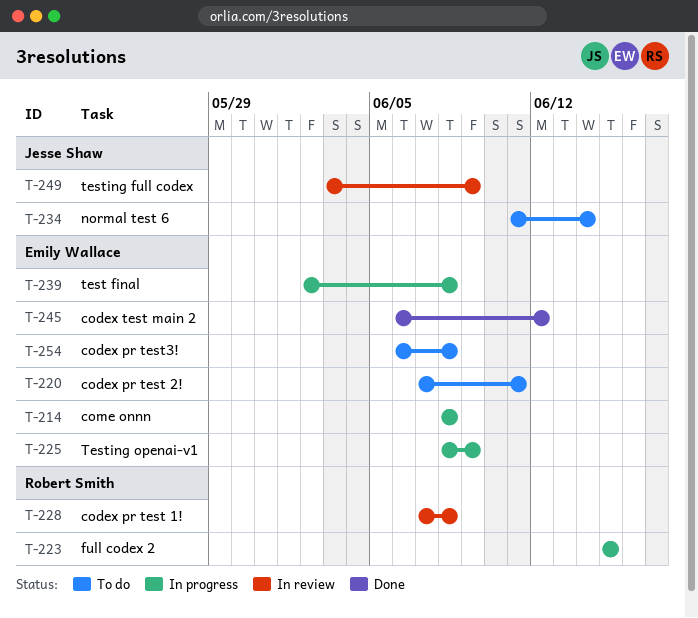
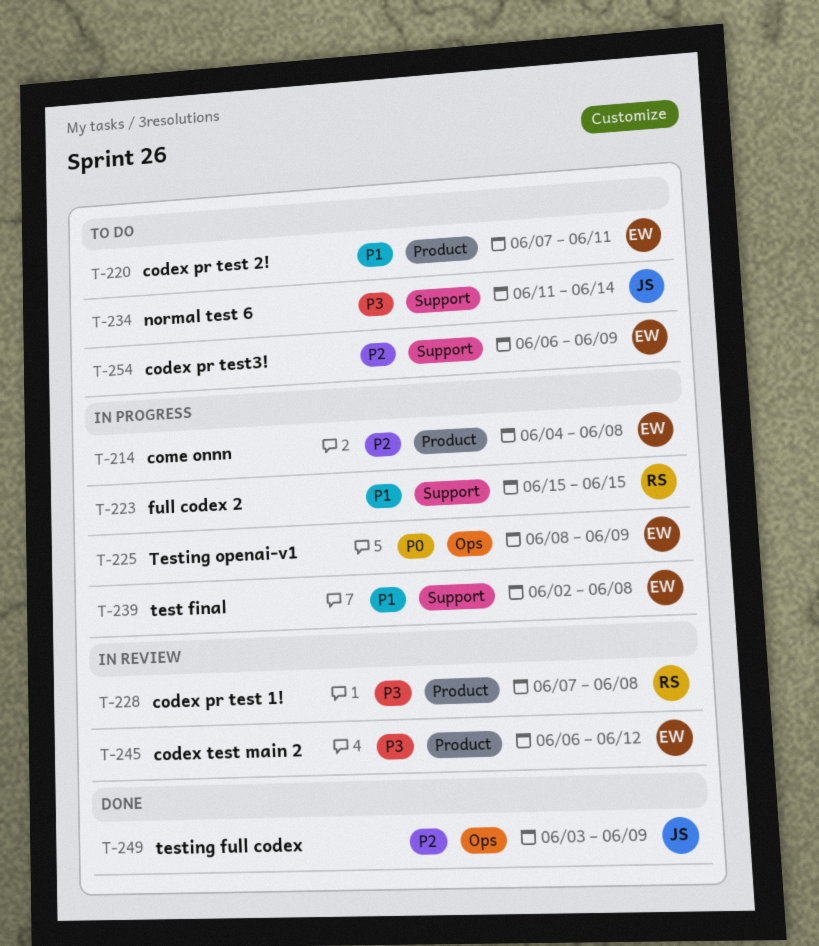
T-214, start: Jun 8 -> Jun 4
T-245, status: Done -> In review
T-249, status: In review -> Done
T-254, due: Jun 8 -> Jun 9

